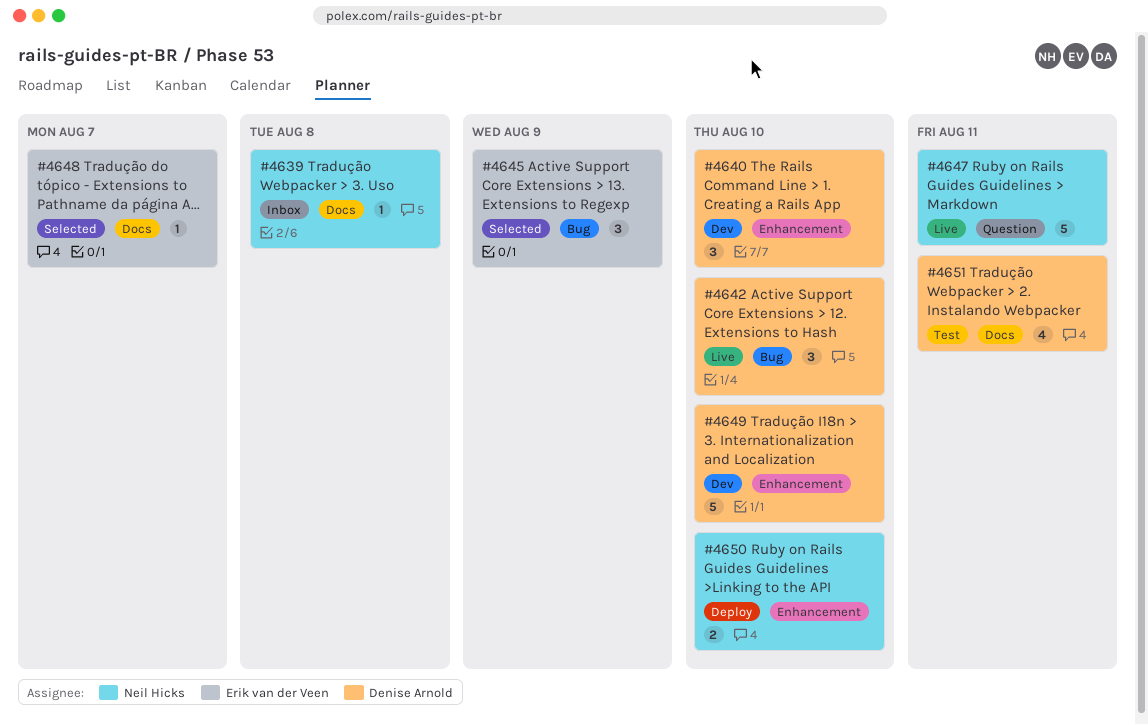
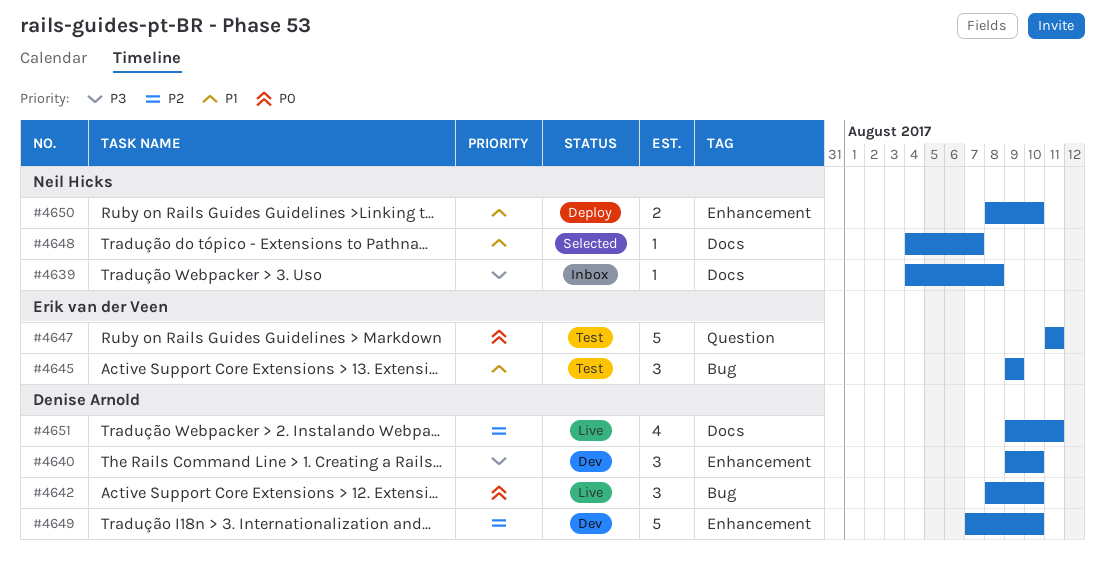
#4645, status: Selected -> Test
#4647, status: Live -> Test
#4647, owner: Neil Hicks -> Erik van der Veen
#4648, owner: Erik van der Veen -> Neil Hicks
#4651, status: Test -> Live

